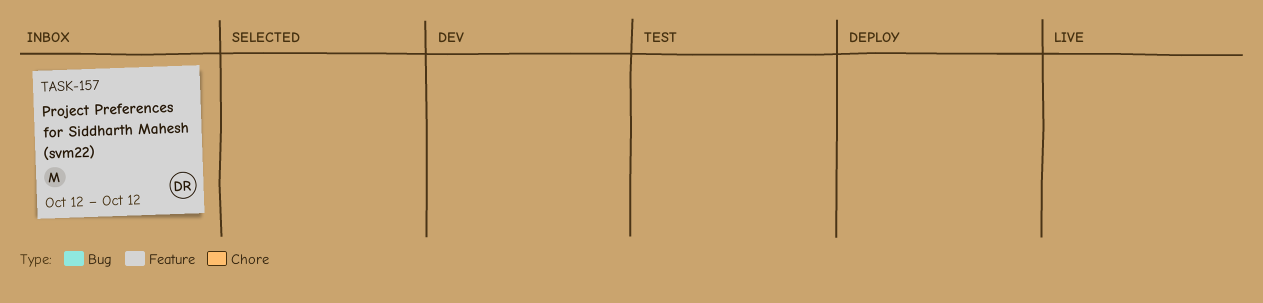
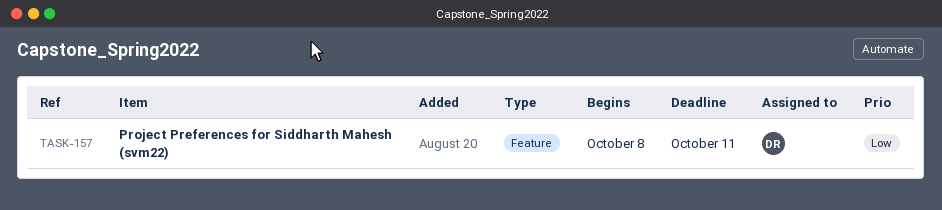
TASK-157, start: Oct 12 -> Oct 8
TASK-157, due: Oct 12 -> Oct 11

